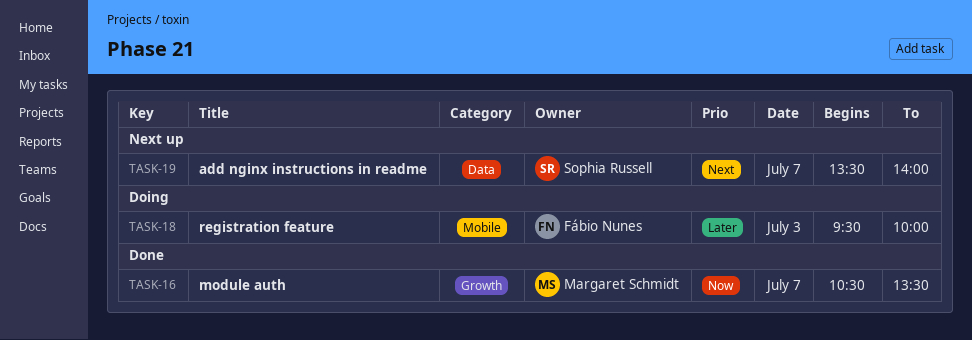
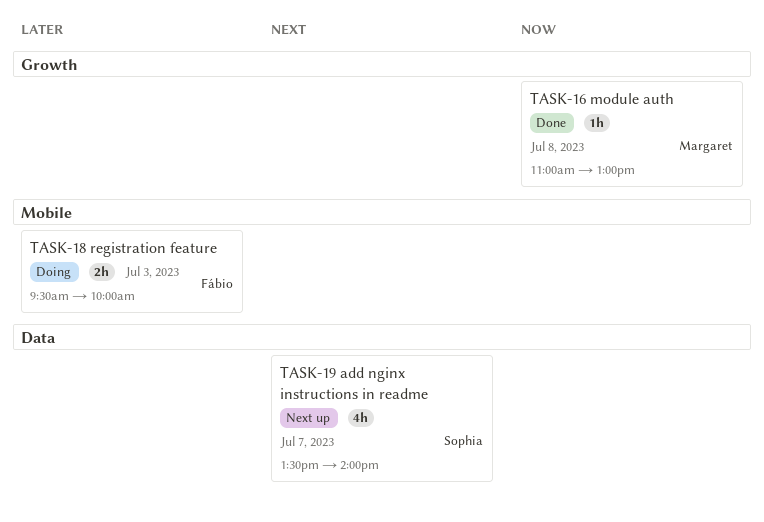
TASK-16, day: Jul 7 -> Jul 8
TASK-16, begins: 10:30 -> 11:00
TASK-16, ends: 13:30 -> 13:00

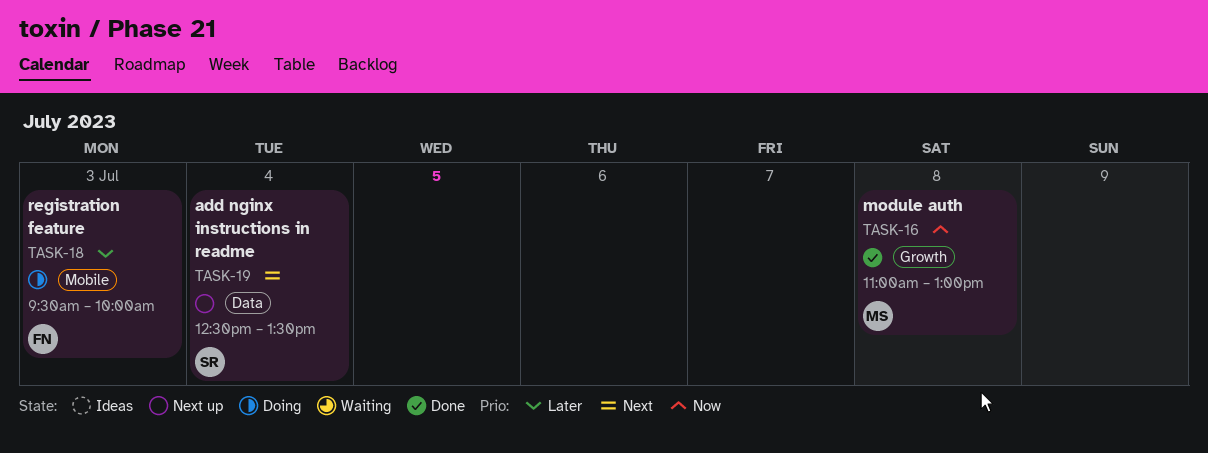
TASK-19, day: Jul 7 -> Jul 4
TASK-19, begins: 13:30 -> 12:30
TASK-19, ends: 14:00 -> 13:30

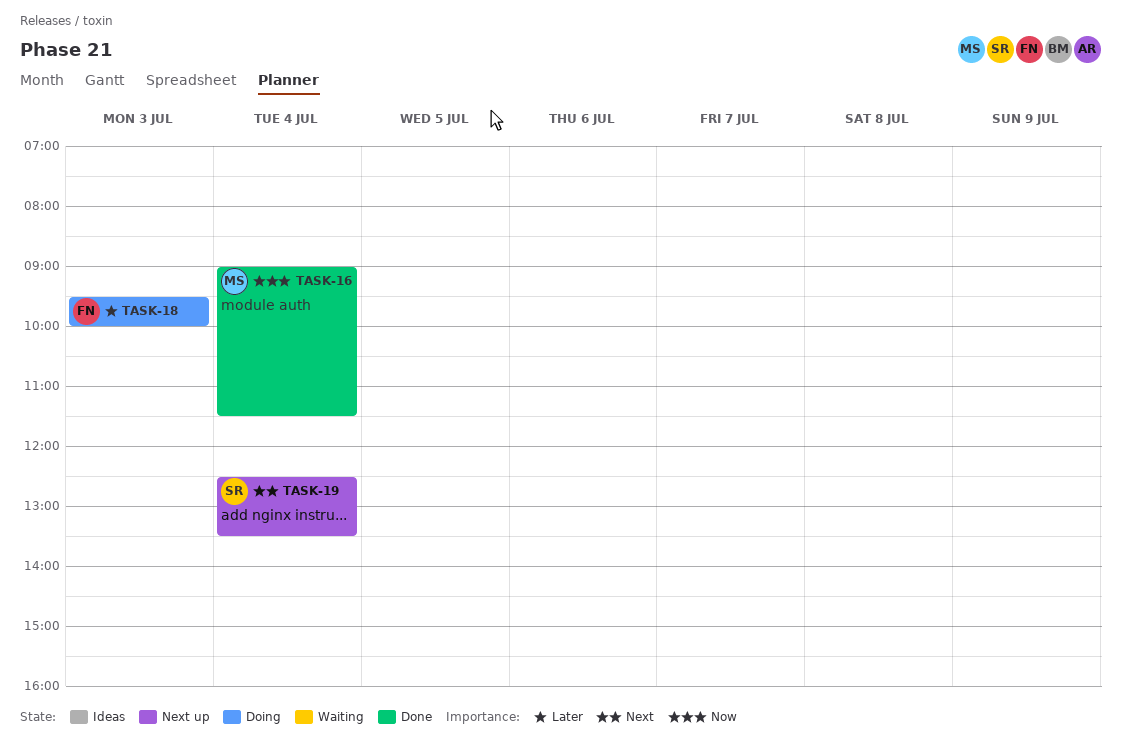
TASK-16, day: Jul 8 -> Jul 4
TASK-16, begins: 11:00 -> 09:00
TASK-16, ends: 13:00 -> 11:30

